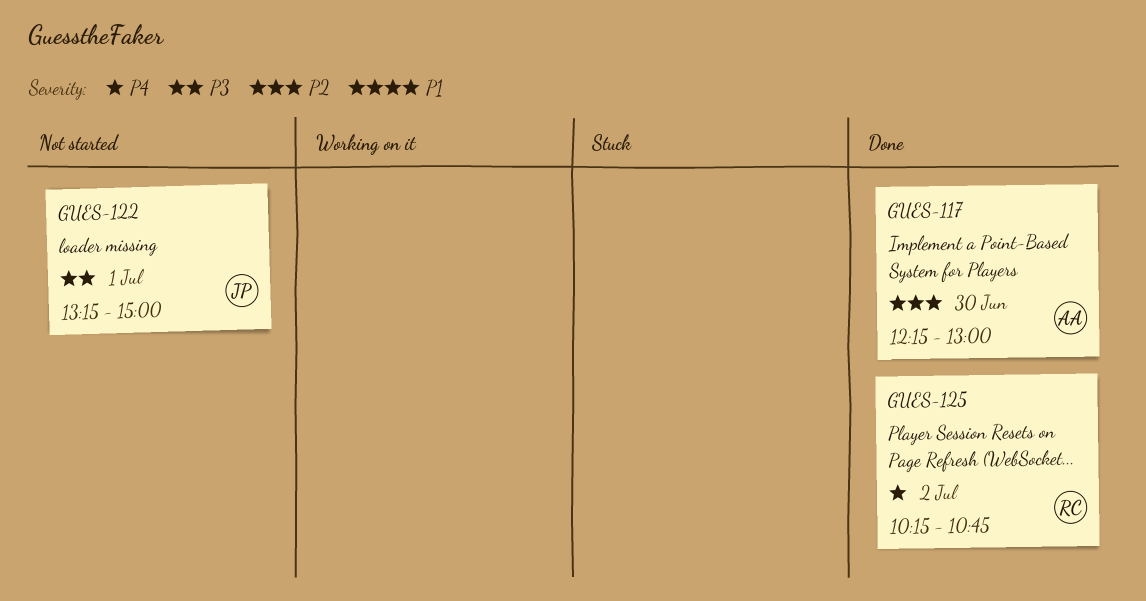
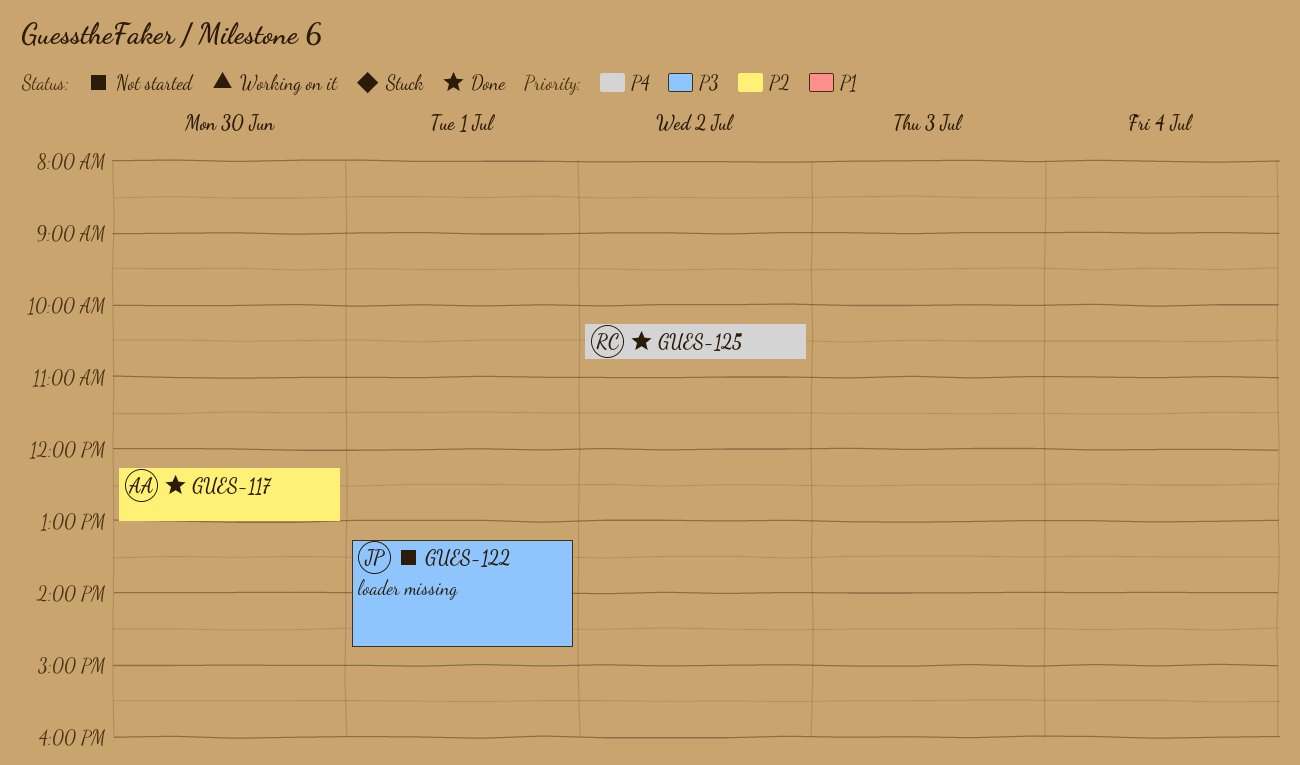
GUES-122, ends: 15:00 -> 14:45

